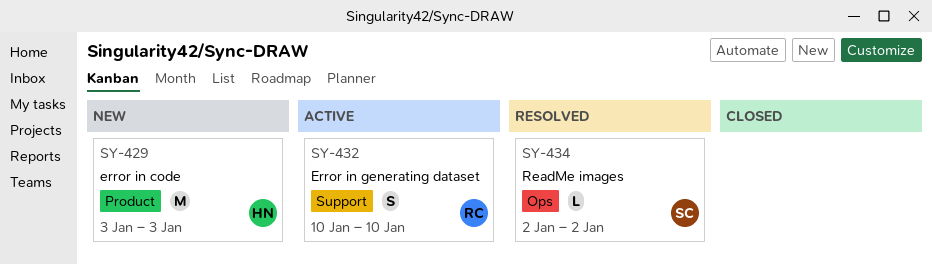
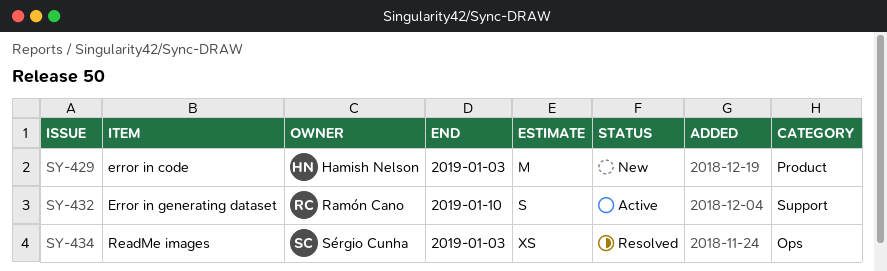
SY-434, estimate: L -> XS
SY-434, due: Jan 2 -> Jan 3

